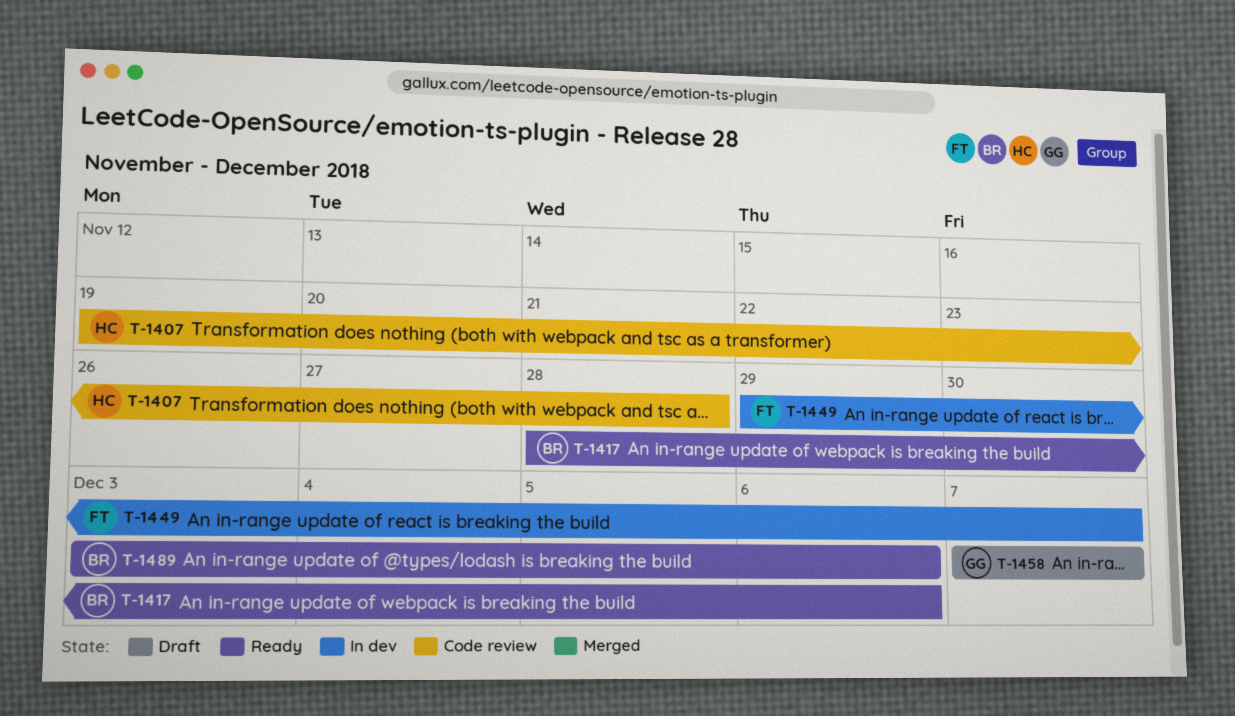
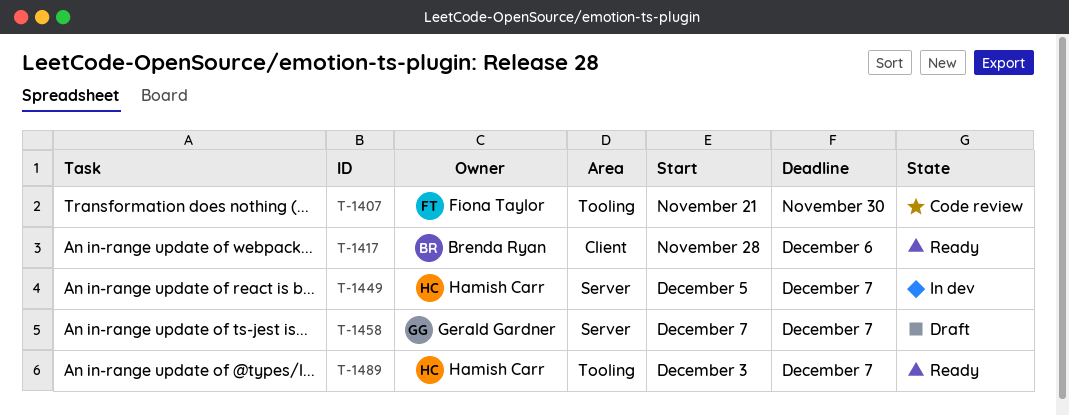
T-1407, owner: Hamish Carr -> Fiona Taylor
T-1407, start: Nov 19 -> Nov 21
T-1407, due: Nov 28 -> Nov 30
T-1449, owner: Fiona Taylor -> Hamish Carr
T-1449, start: Nov 29 -> Dec 5
T-1489, owner: Brenda Ryan -> Hamish Carr
T-1489, due: Dec 6 -> Dec 7

